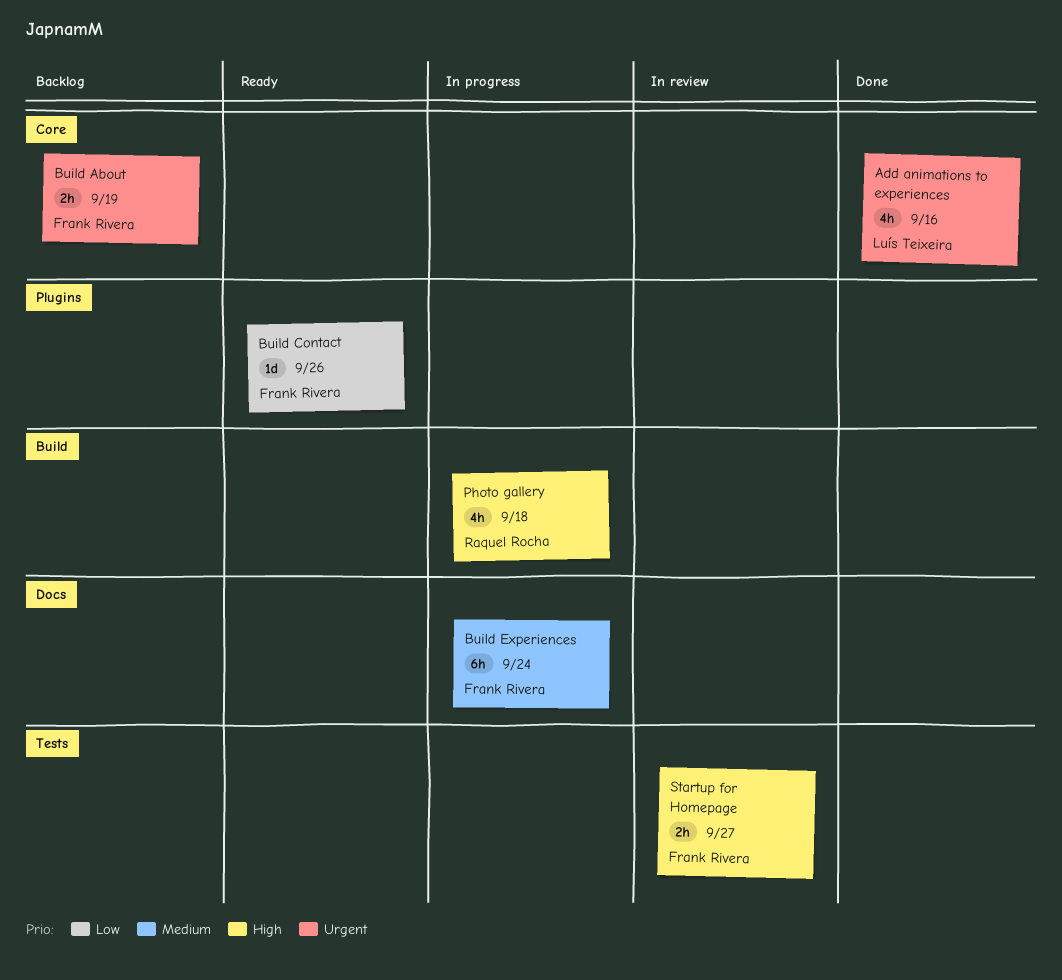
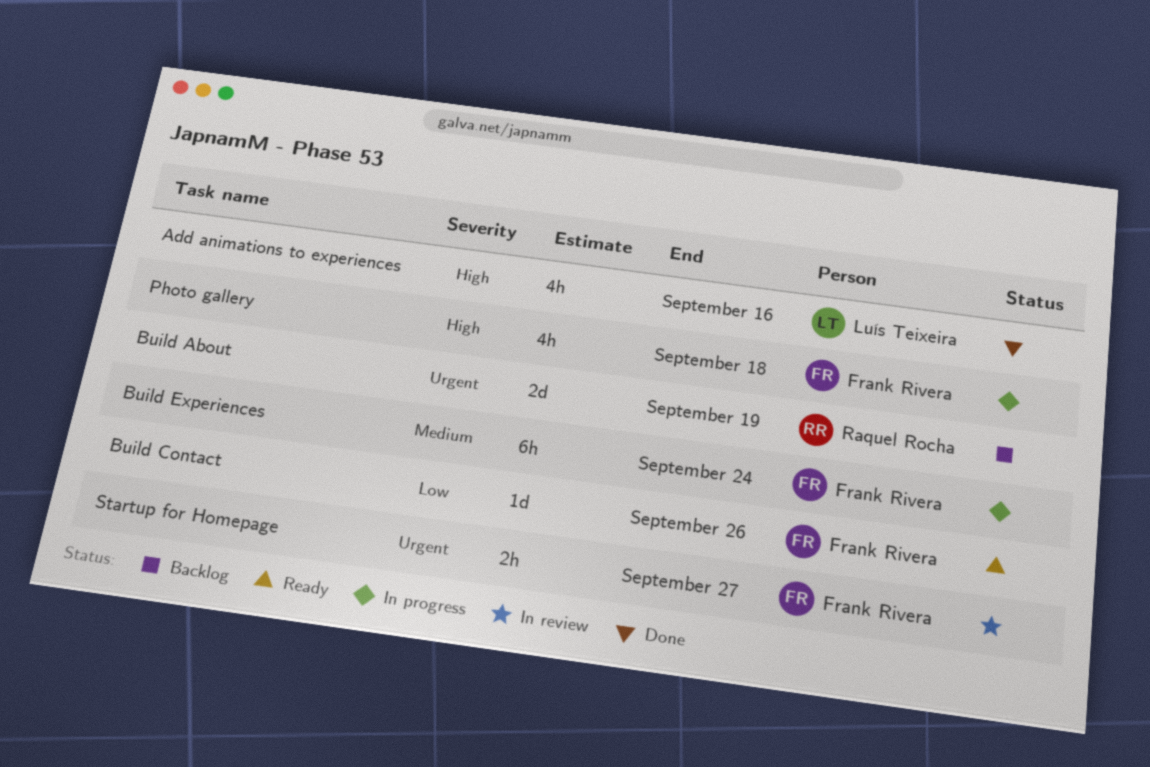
Add animations to experiences, priority: Urgent -> High
Build About, owner: Frank Rivera -> Raquel Rocha
Build About, estimate: 2h -> 2d
Photo gallery, owner: Raquel Rocha -> Frank Rivera
Startup for Homepage, priority: High -> Urgent

